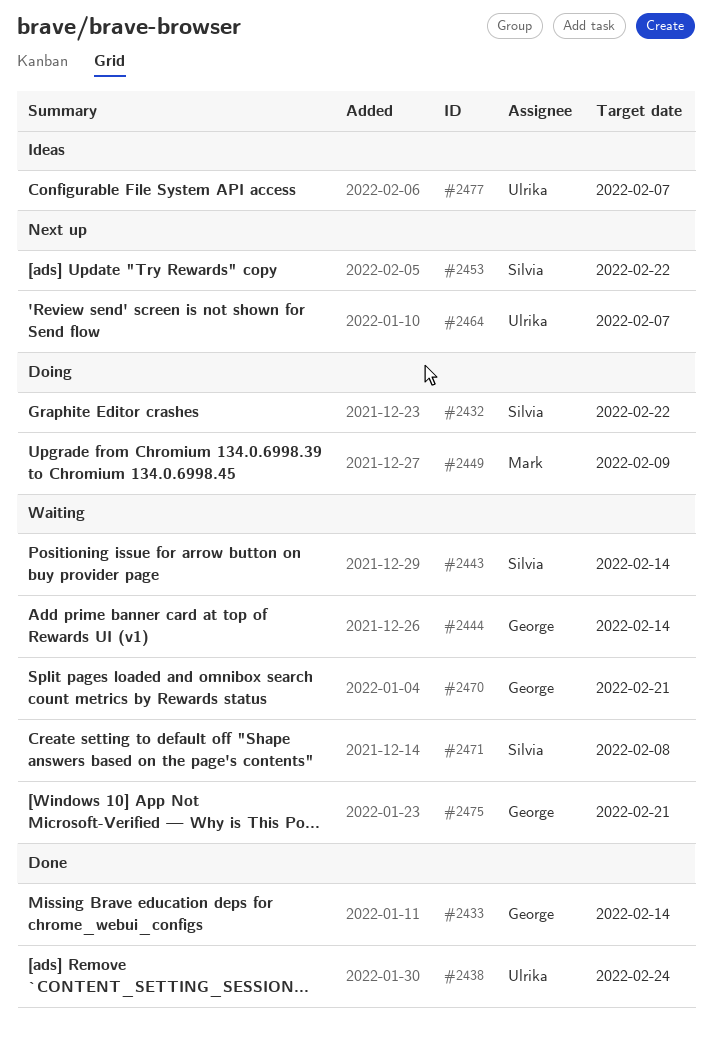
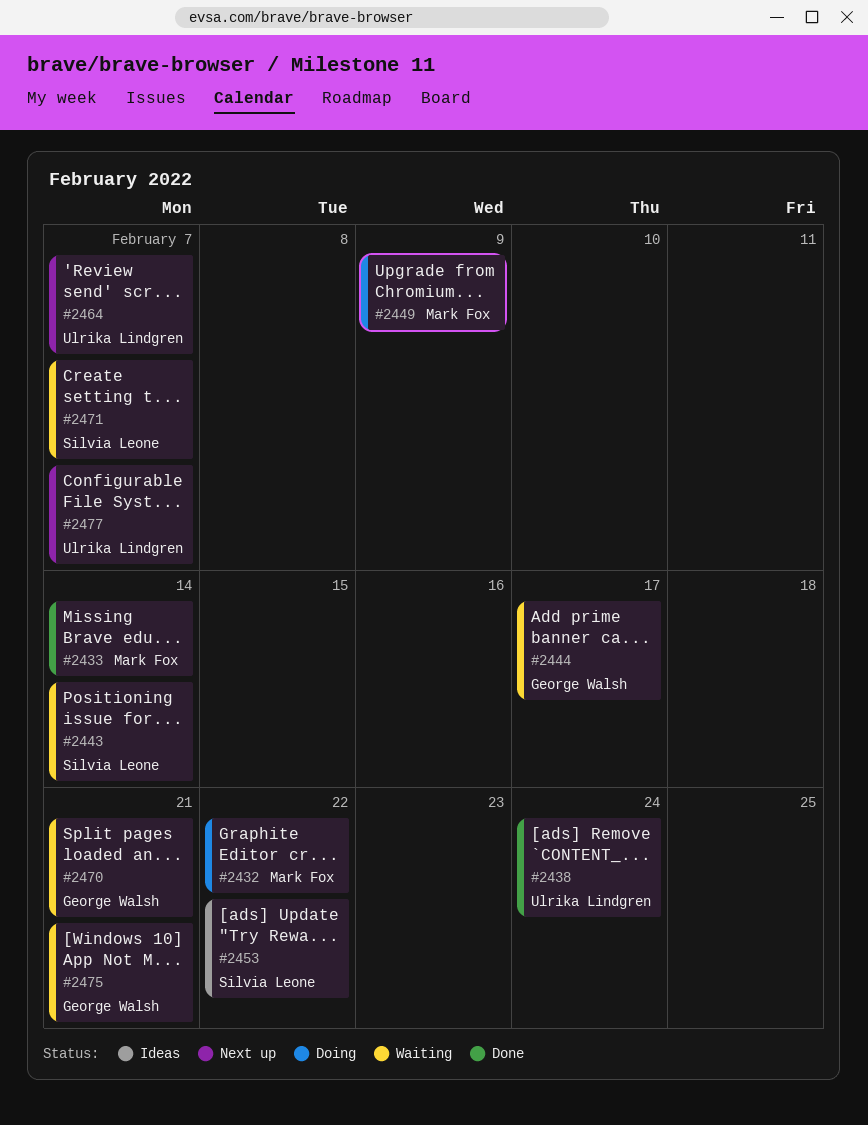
#2432, owner: Silvia Leone -> Mark Fox
#2433, owner: George Walsh -> Mark Fox
#2444, due: Feb 14 -> Feb 17
#2453, status: Next up -> Ideas
#2471, due: Feb 8 -> Feb 7
#2477, status: Ideas -> Next up

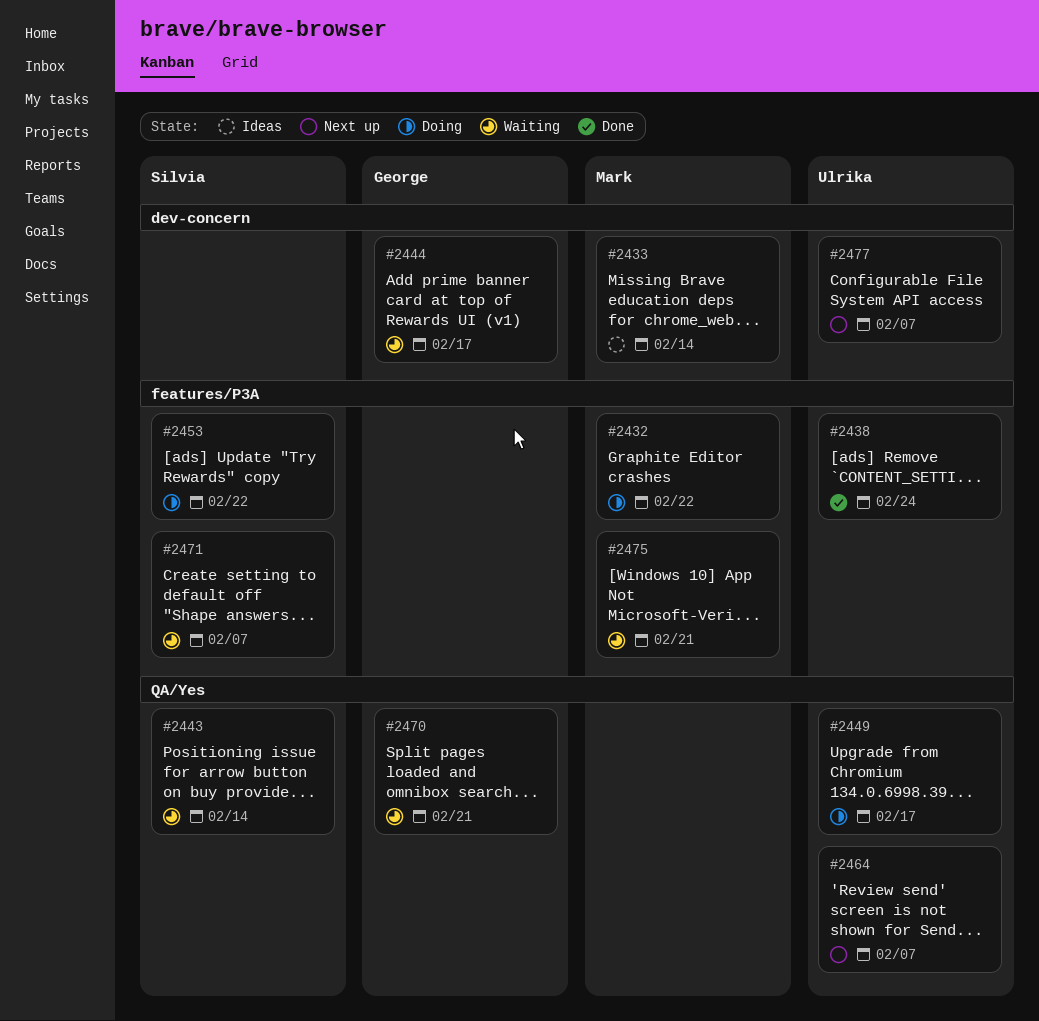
#2433, status: Done -> Ideas
#2449, owner: Mark Fox -> Ulrika Lindgren
#2449, due: Feb 9 -> Feb 17
#2453, status: Ideas -> Doing
#2475, owner: George Walsh -> Mark Fox

